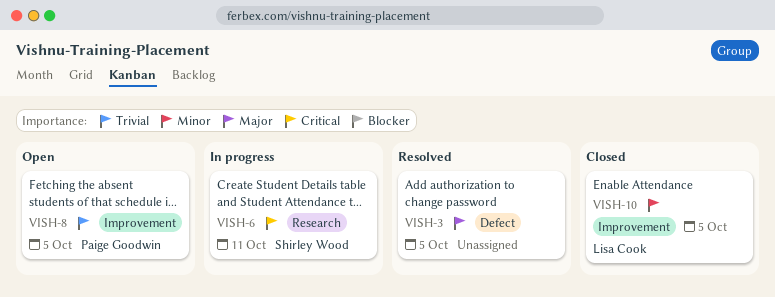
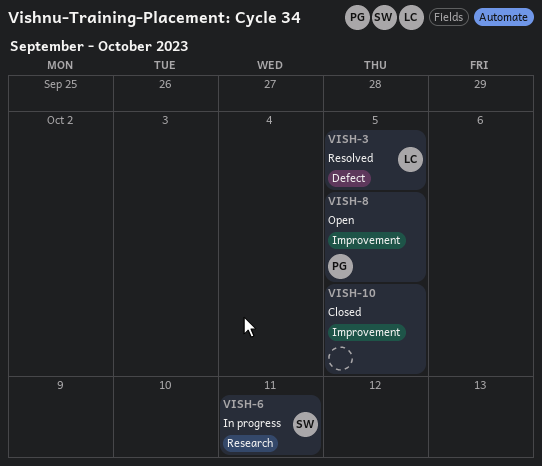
VISH-3, owner: none -> Lisa Cook
VISH-10, owner: Lisa Cook -> none

